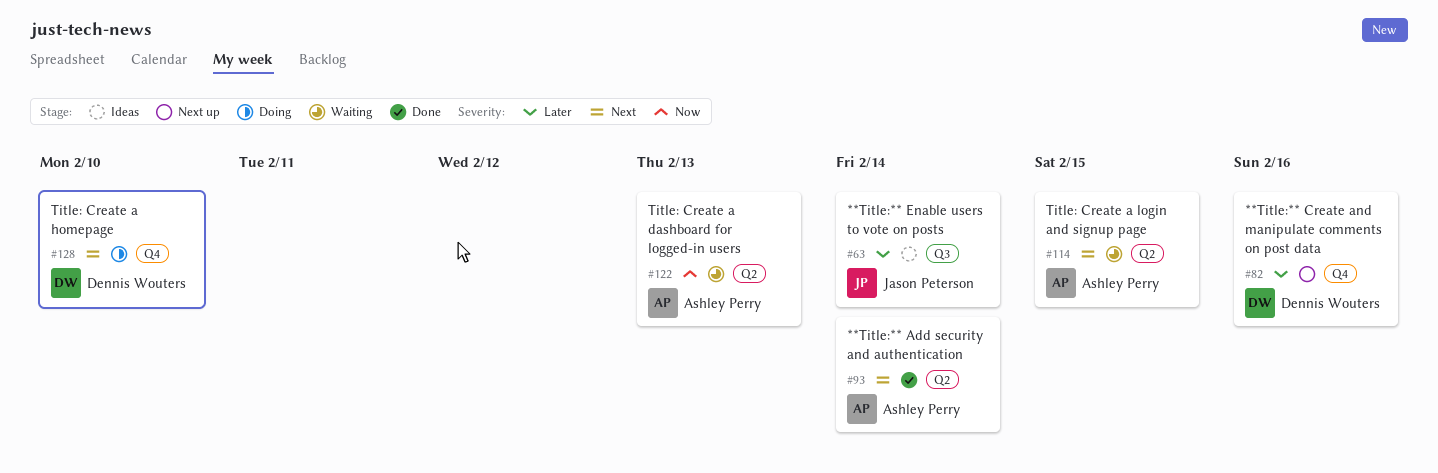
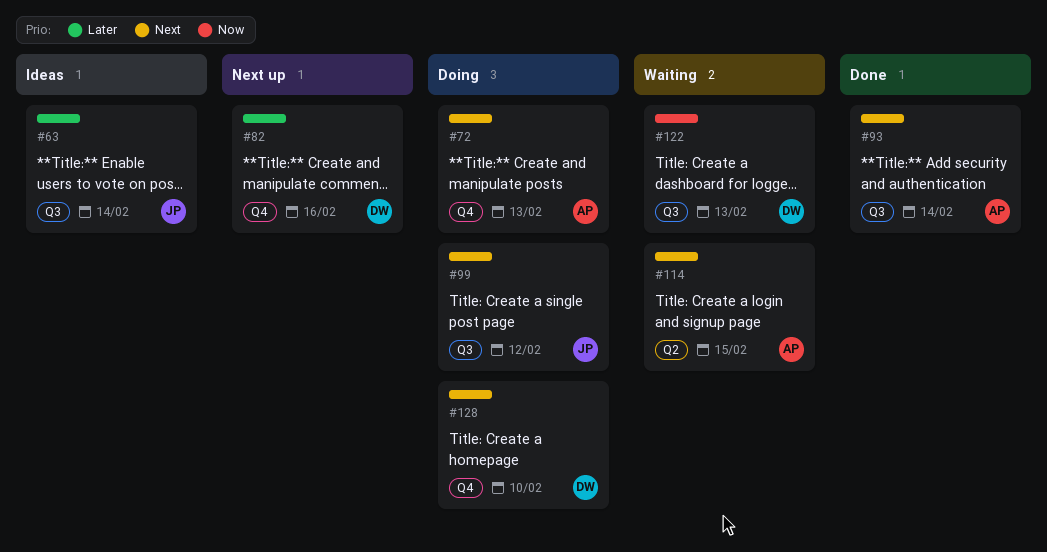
#72: none -> present
#93, label: Q2 -> Q3
#99: none -> present
#122, owner: Ashley Perry -> Dennis Wouters
#122, label: Q2 -> Q3

